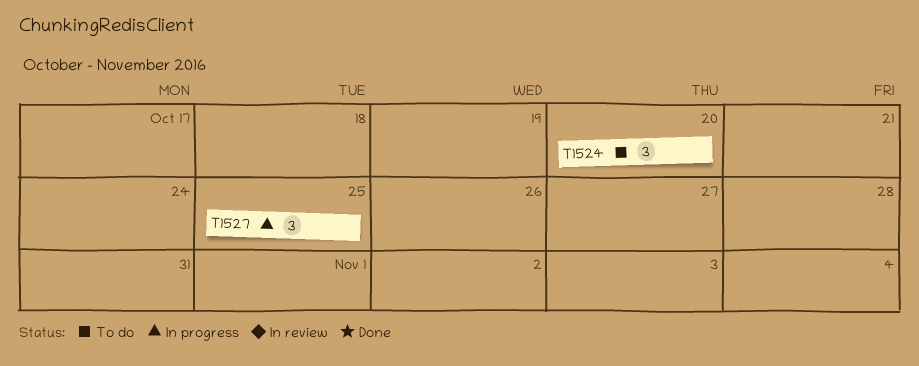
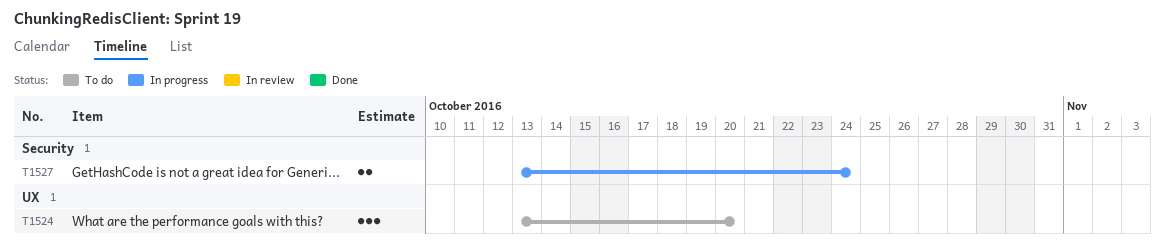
T1527, estimate: 3 -> 2
T1527, due: Oct 25 -> Oct 24

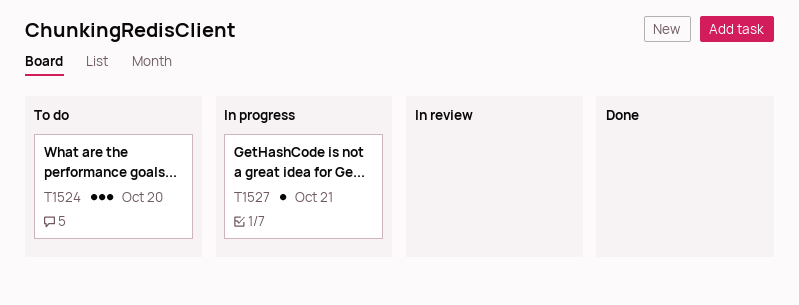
T1527, estimate: 2 -> 1
T1527, due: Oct 24 -> Oct 21

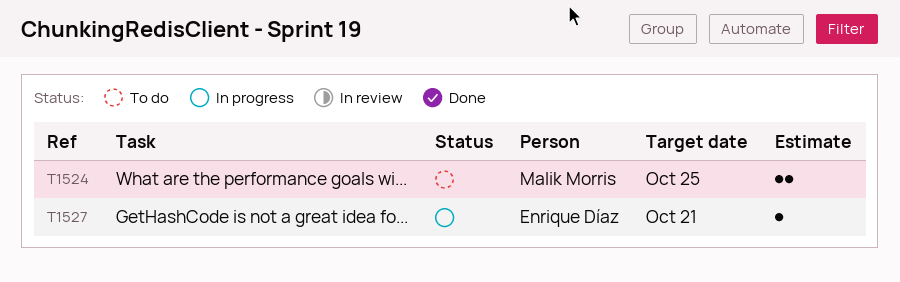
T1524, estimate: 3 -> 2
T1524, due: Oct 20 -> Oct 25

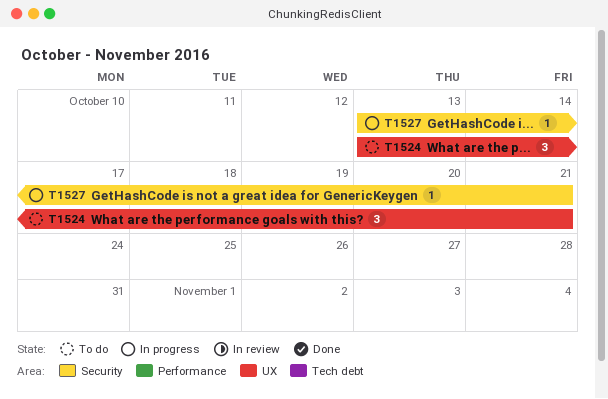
T1524, estimate: 2 -> 3
T1524, due: Oct 25 -> Oct 21

